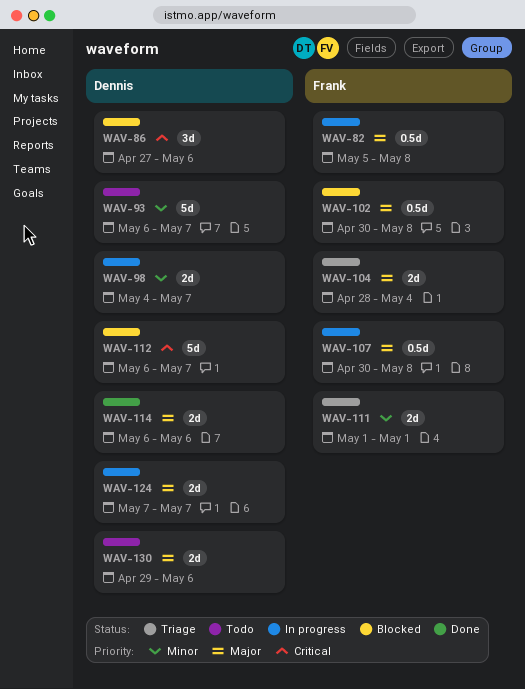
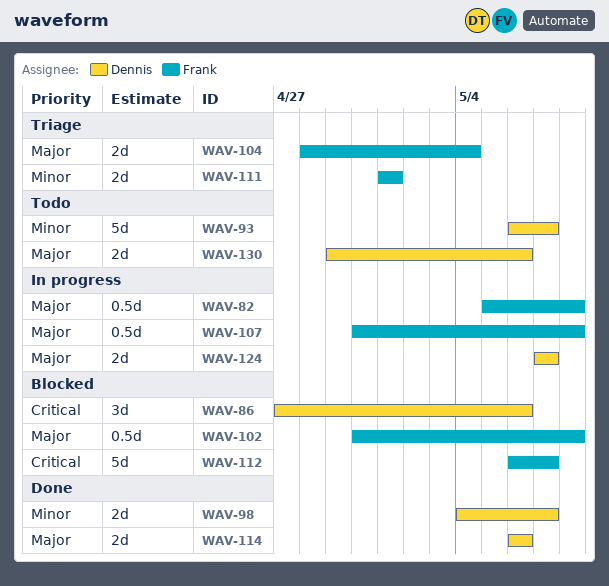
WAV-98, status: In progress -> Done
WAV-112, owner: Dennis -> Frank

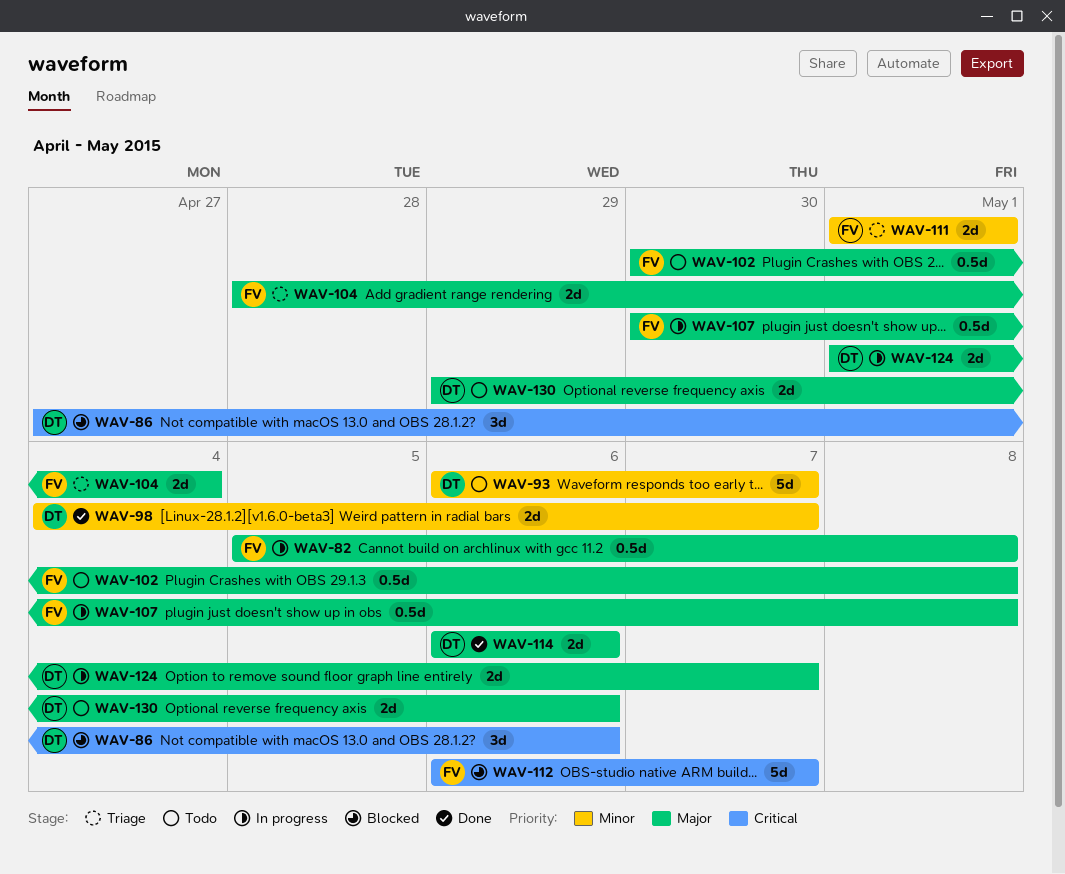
WAV-102, status: Blocked -> Todo
WAV-124, start: May 7 -> May 1

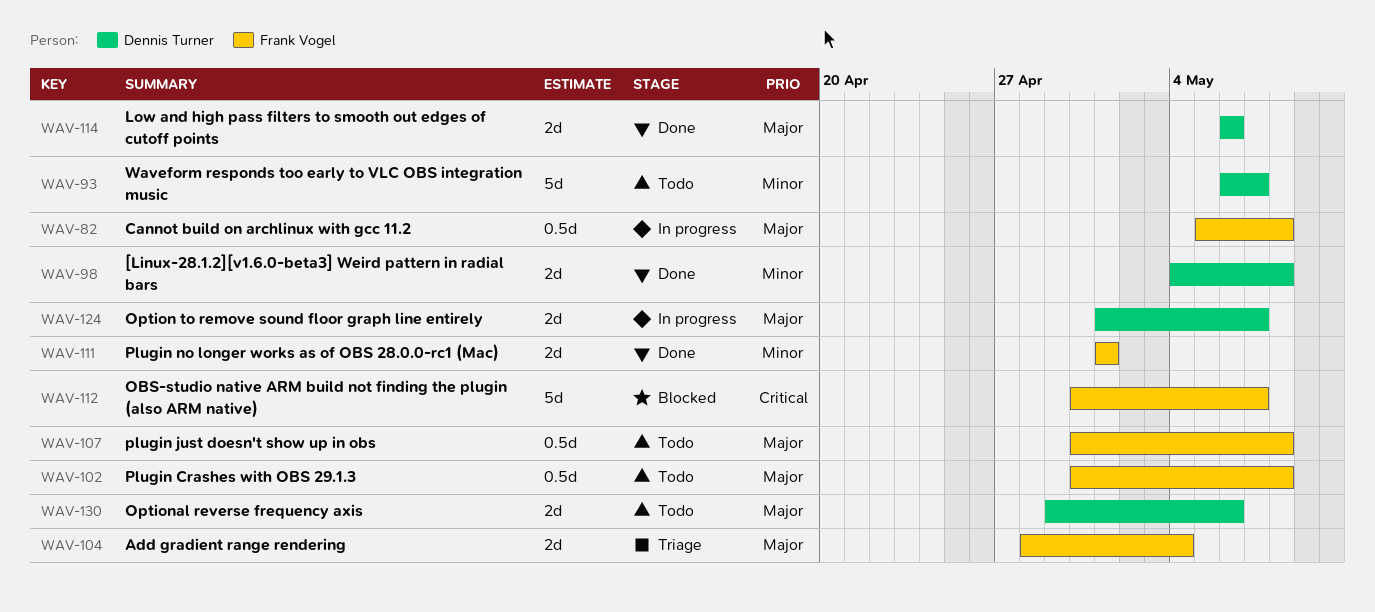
WAV-86: present -> none
WAV-98, due: May 7 -> May 8
WAV-107, status: In progress -> Todo
WAV-111, status: Triage -> Done
WAV-112, start: May 6 -> Apr 30

